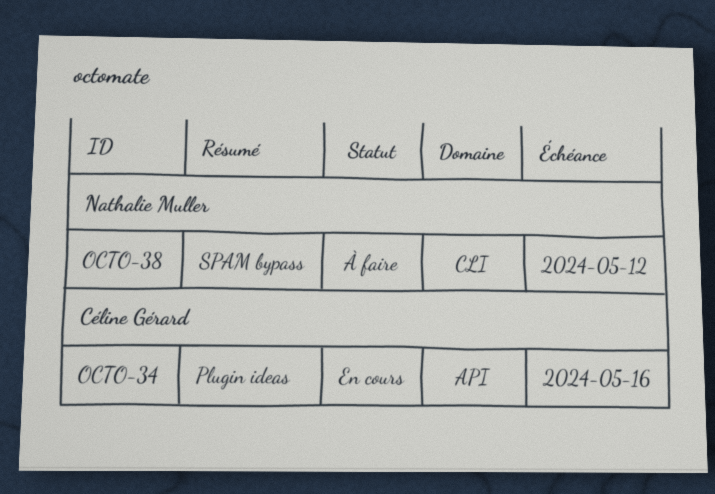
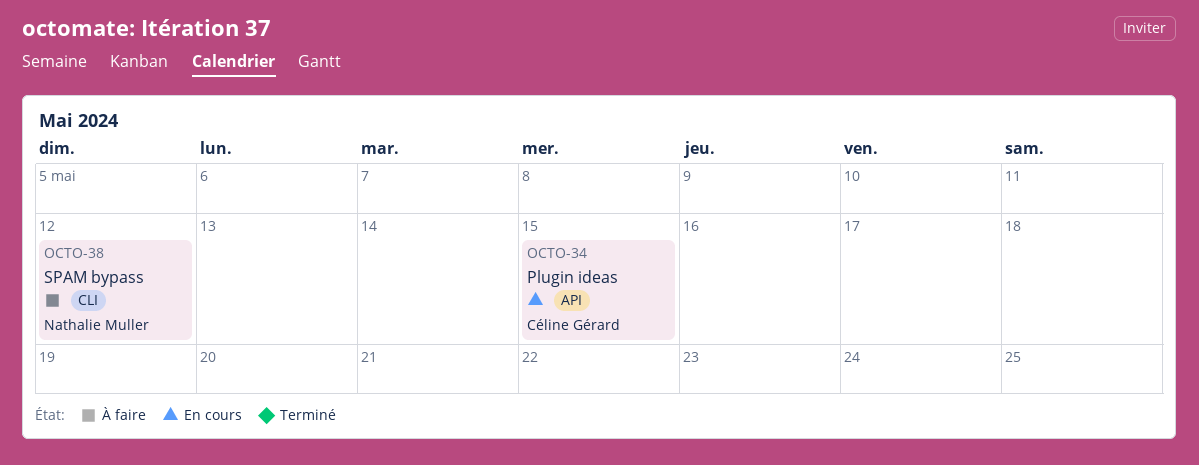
OCTO-34, due: May 16 -> May 15

